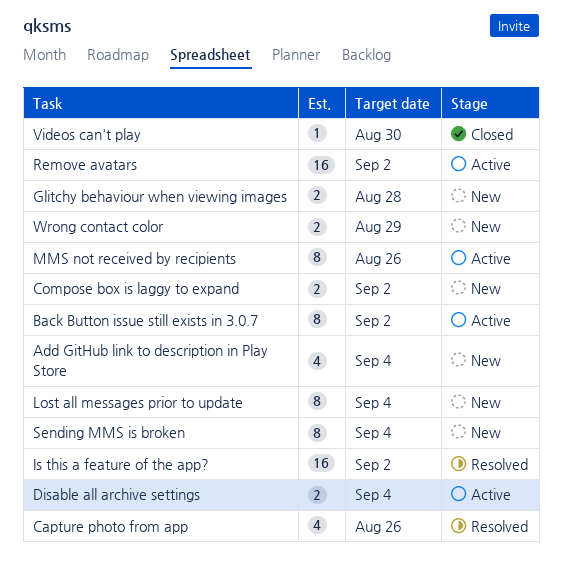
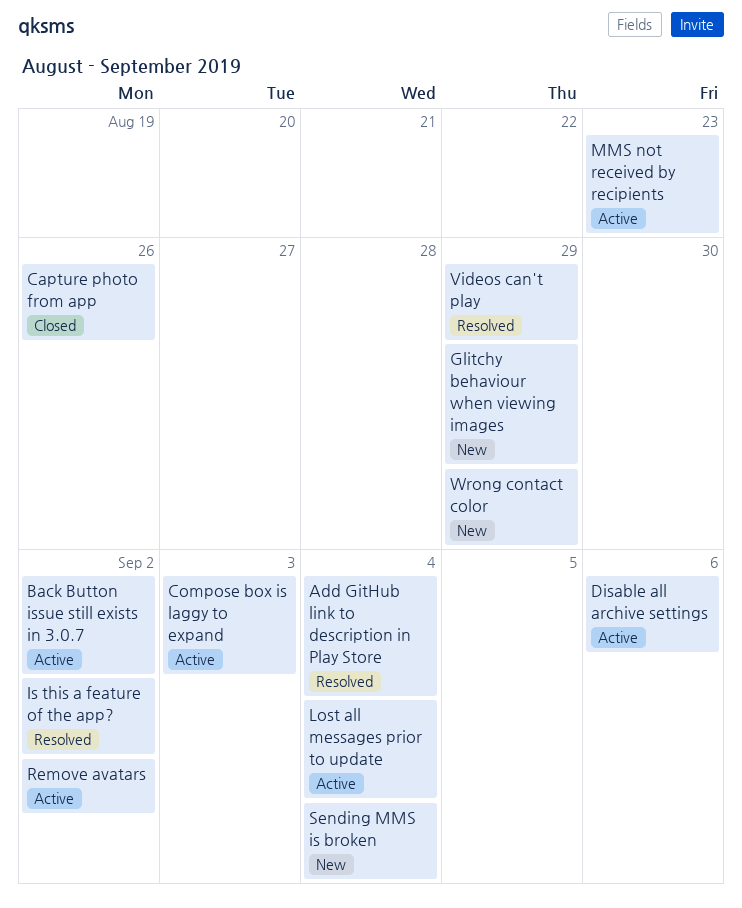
Add GitHub link to description in Play Store, status: New -> Resolved
Capture photo from app, status: Resolved -> Closed
Compose box is laggy to expand, status: New -> Active
Compose box is laggy to expand, due: Sep 2 -> Sep 3
Disable all archive settings, due: Sep 4 -> Sep 6
Glitchy behaviour when viewing images, due: Aug 28 -> Aug 29
Lost all messages prior to update, status: New -> Active
MMS not received by recipients, due: Aug 26 -> Aug 23
Videos can't play, status: Closed -> Resolved
Videos can't play, due: Aug 30 -> Aug 29

